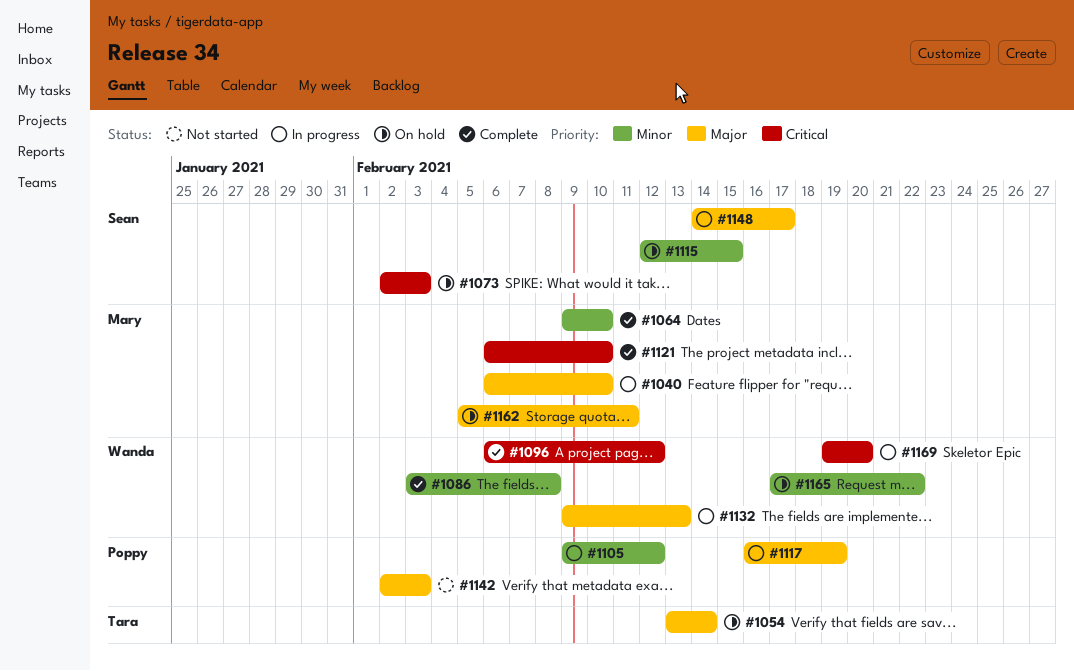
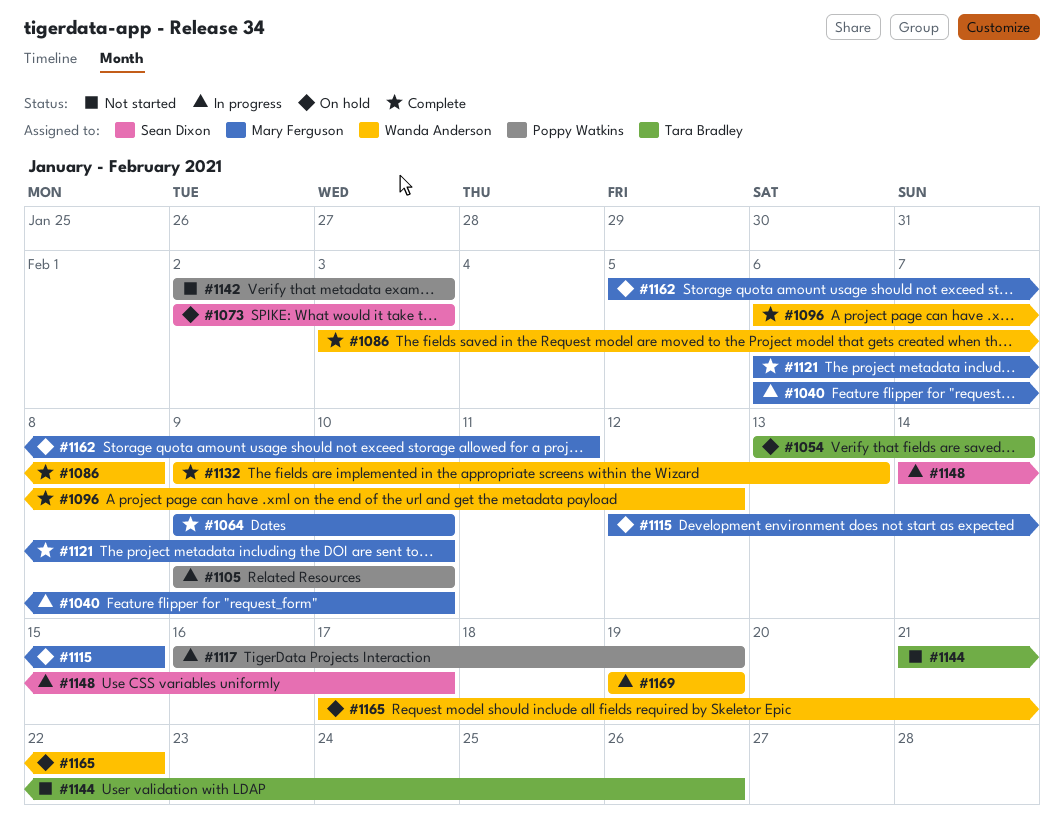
#1105, due: Feb 12 -> Feb 10
#1115, owner: Sean Dixon -> Mary Ferguson
#1132, status: In progress -> Complete
#1144: none -> present
#1169, due: Feb 20 -> Feb 19

